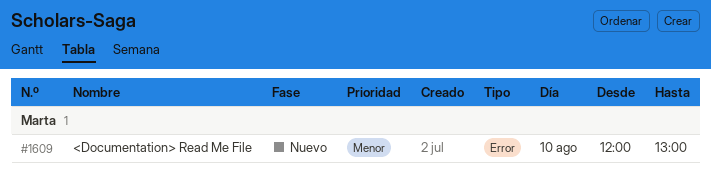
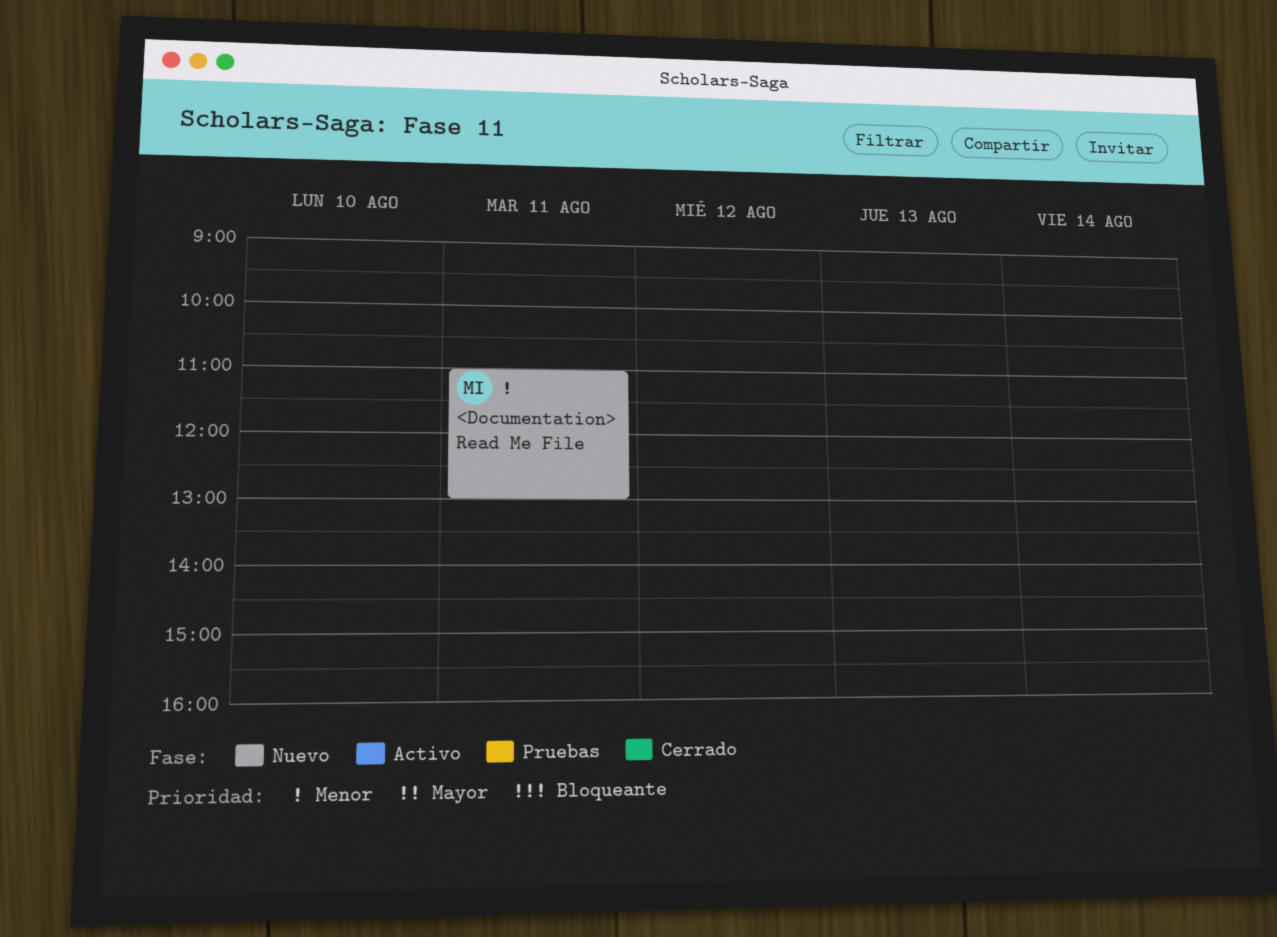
<Documentation> Read Me File, day: Aug 10 -> Aug 11
<Documentation> Read Me File, begins: 12:00 -> 11:00

